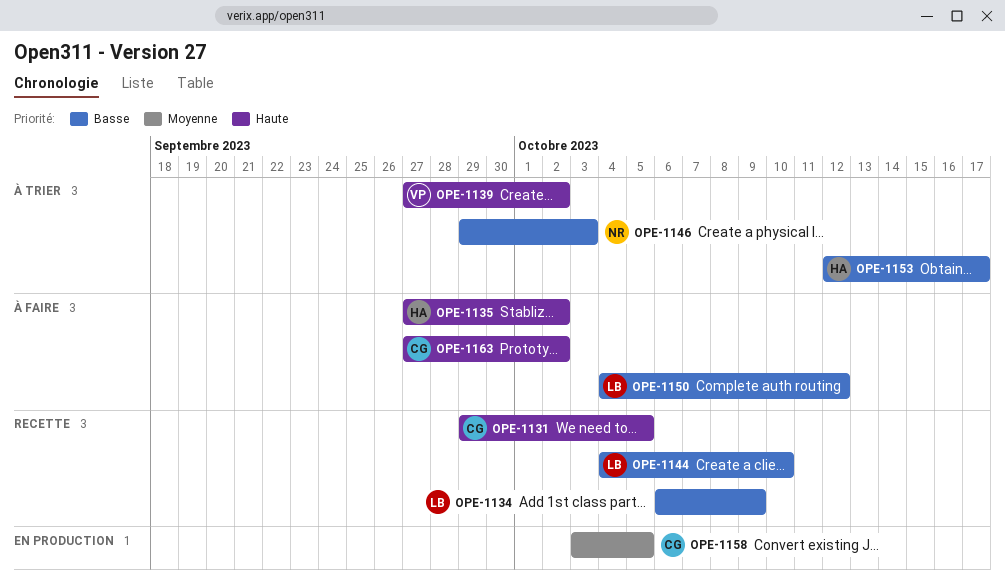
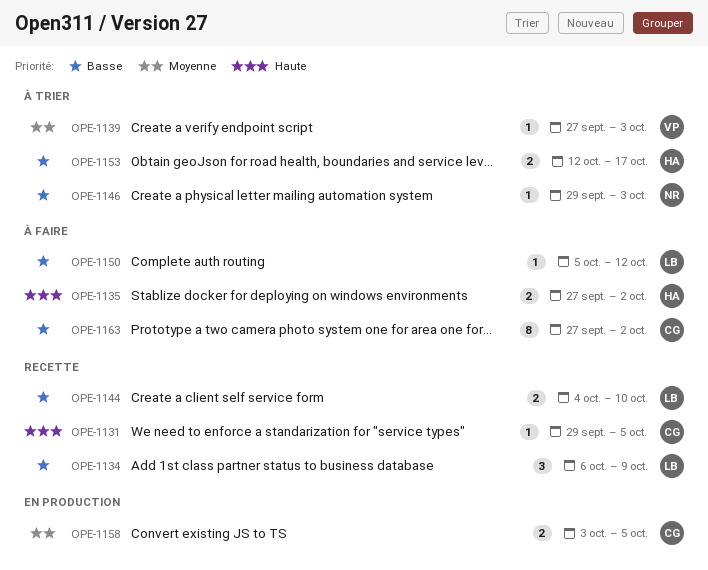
OPE-1139, priority: Haute -> Moyenne
OPE-1139, due: Oct 2 -> Oct 3
OPE-1150, start: Oct 4 -> Oct 5
OPE-1163, priority: Haute -> Basse

